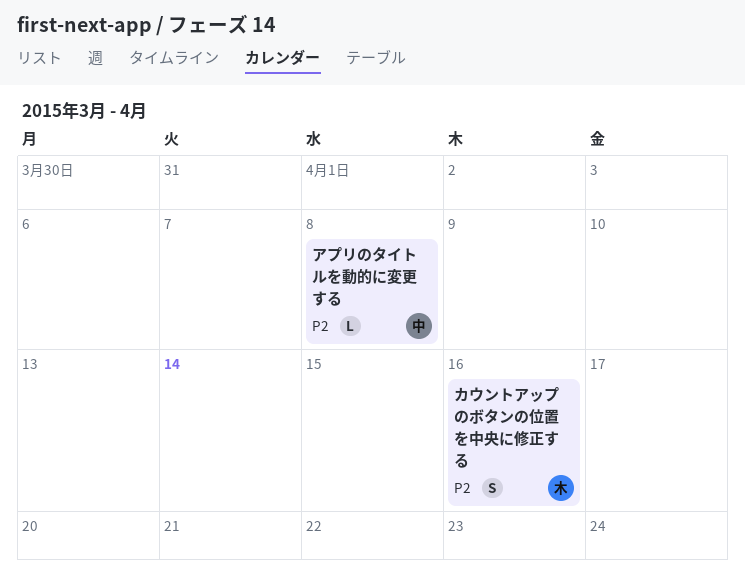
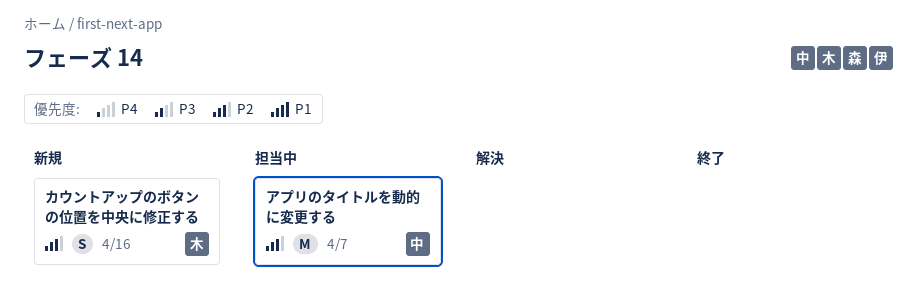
アプリのタイトルを動的に変更する, estimate: L -> M
アプリのタイトルを動的に変更する, due: Apr 8 -> Apr 7

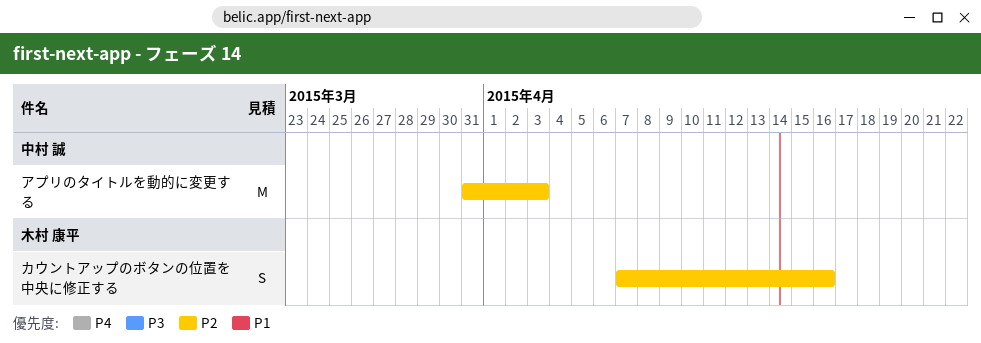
アプリのタイトルを動的に変更する, due: Apr 7 -> Apr 3

